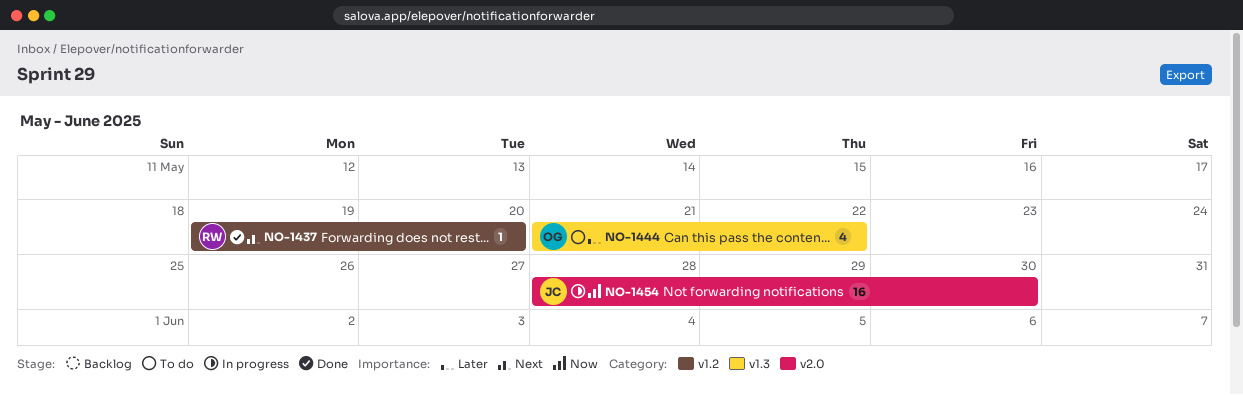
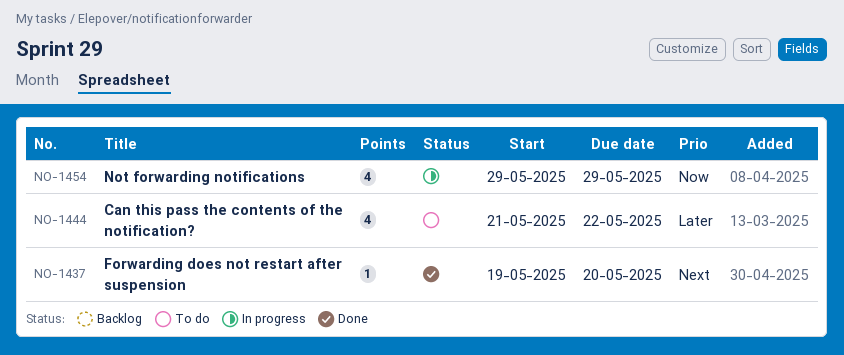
NO-1454, estimate: 16 -> 4
NO-1454, start: May 28 -> May 29
NO-1454, due: May 30 -> May 29

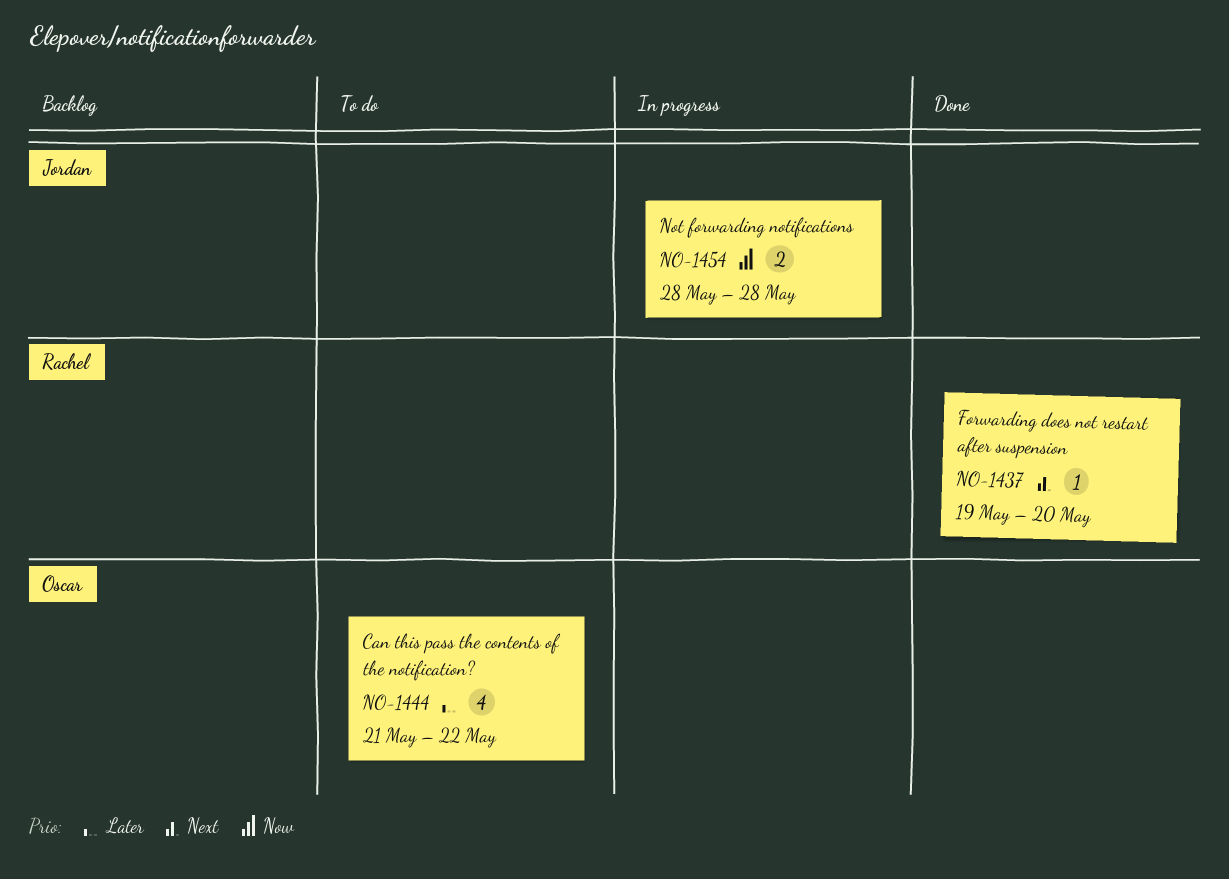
NO-1454, estimate: 4 -> 2
NO-1454, start: May 29 -> May 28
NO-1454, due: May 29 -> May 28

